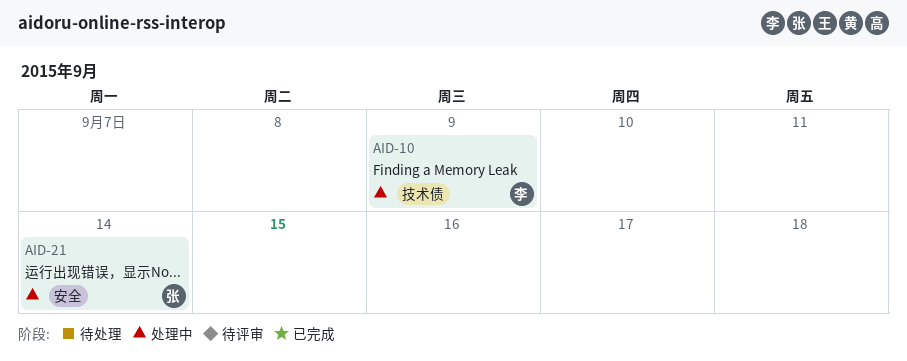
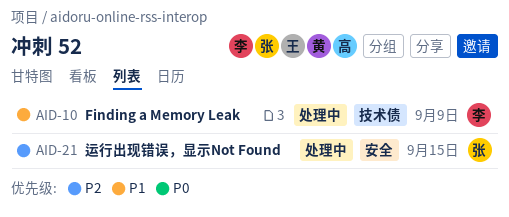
AID-21, due: Sep 14 -> Sep 15

